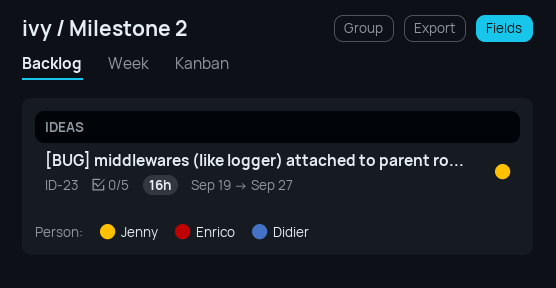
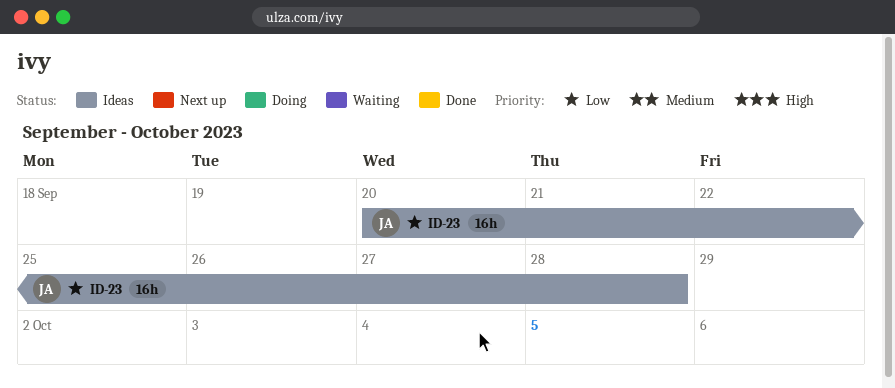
ID-23, start: Sep 19 -> Sep 20
ID-23, due: Sep 27 -> Sep 28

